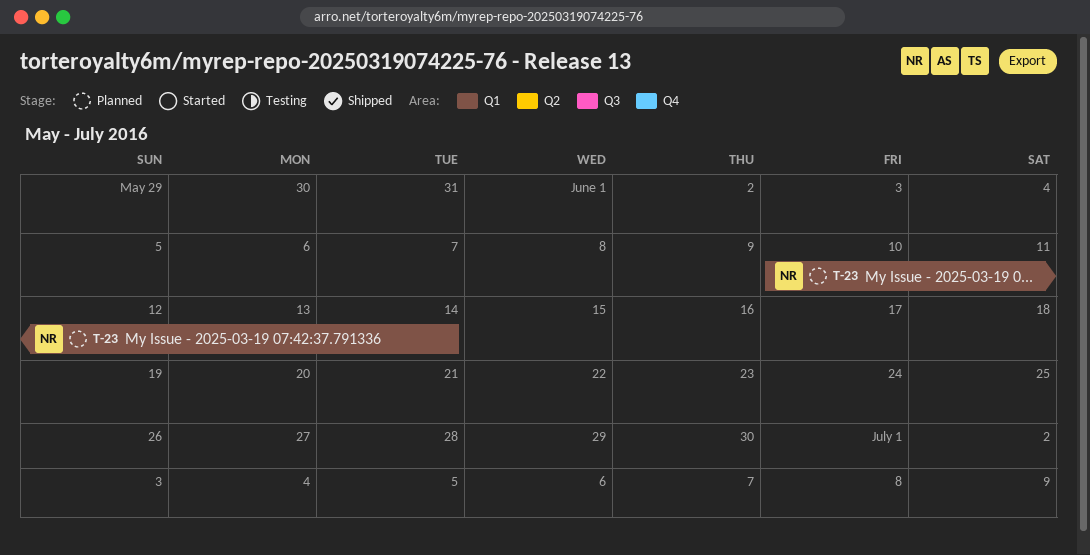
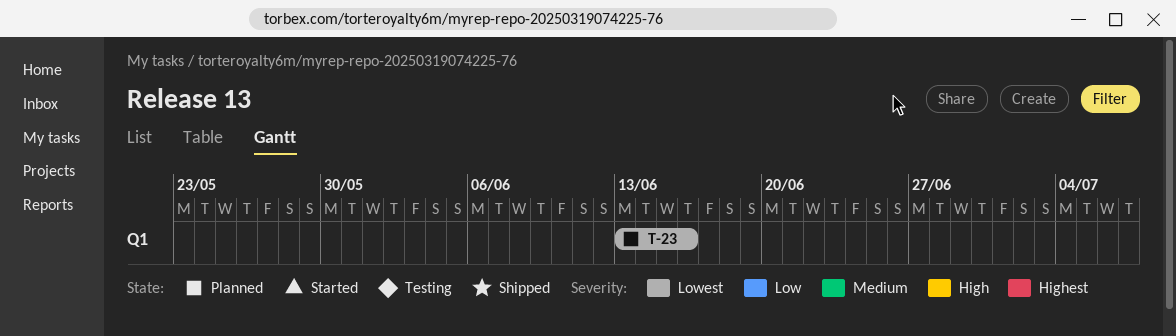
T-23, start: Jun 10 -> Jun 13
T-23, due: Jun 14 -> Jun 16

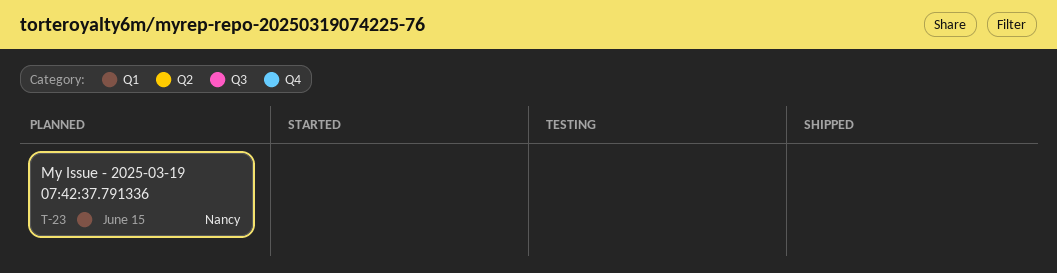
T-23, due: Jun 16 -> Jun 15

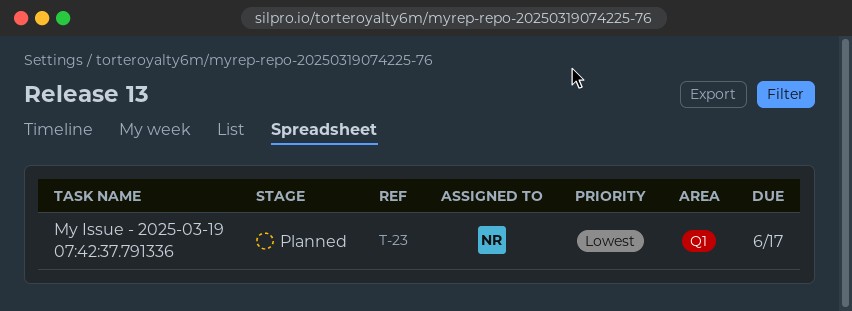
T-23, due: Jun 15 -> Jun 17

